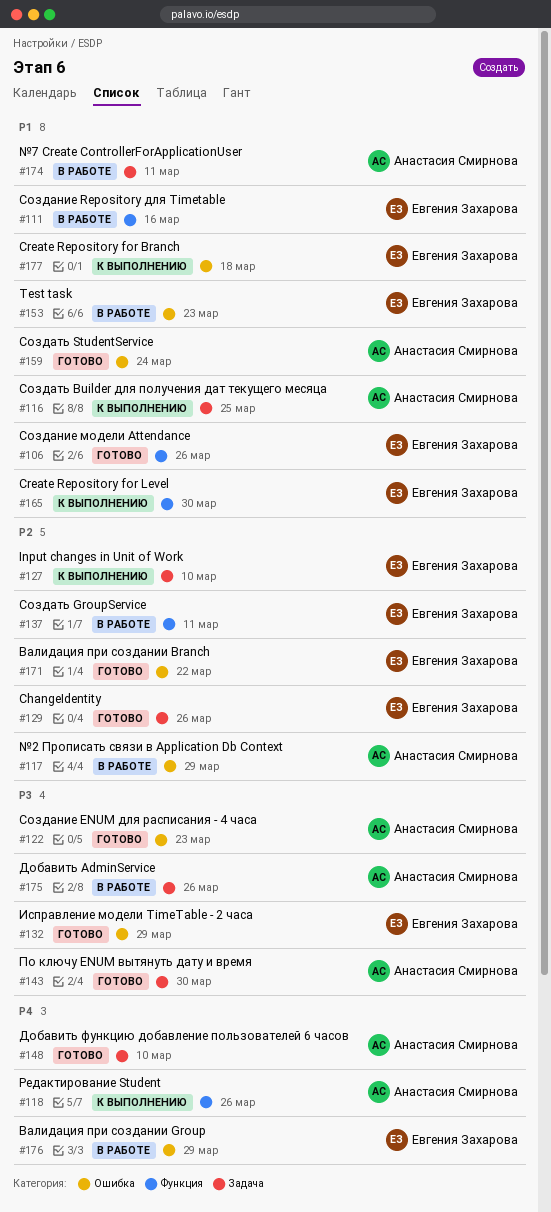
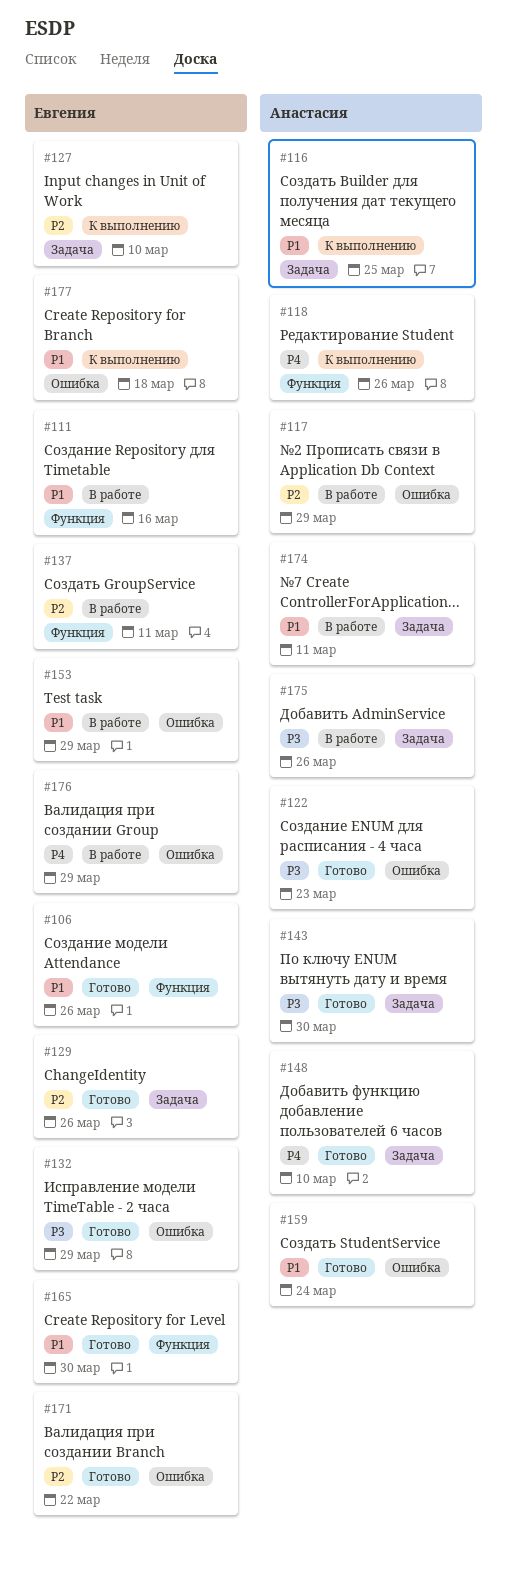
#153, due: Mar 23 -> Mar 29
#165, status: К выполнению -> Готово

